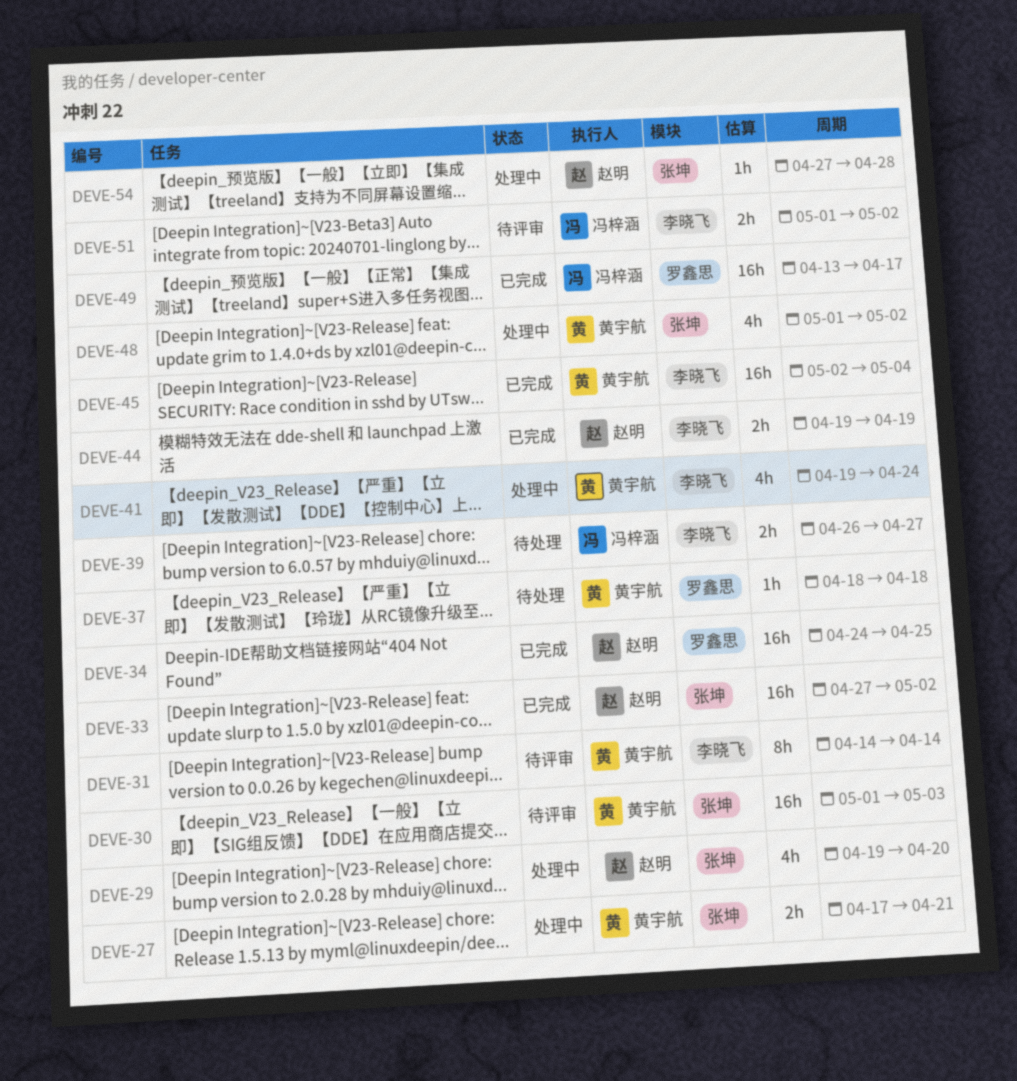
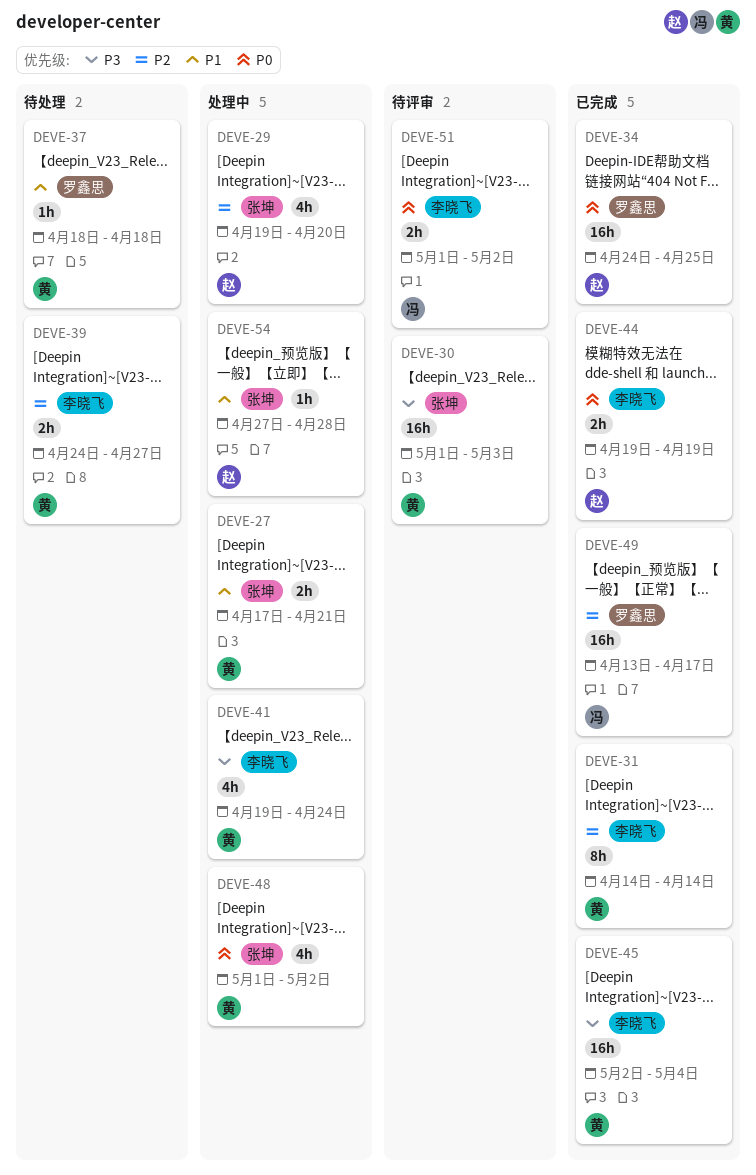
DEVE-31, status: 待评审 -> 已完成
DEVE-33: present -> none
DEVE-39, owner: 冯梓涵 -> 黄宇航
DEVE-39, start: Apr 26 -> Apr 24

